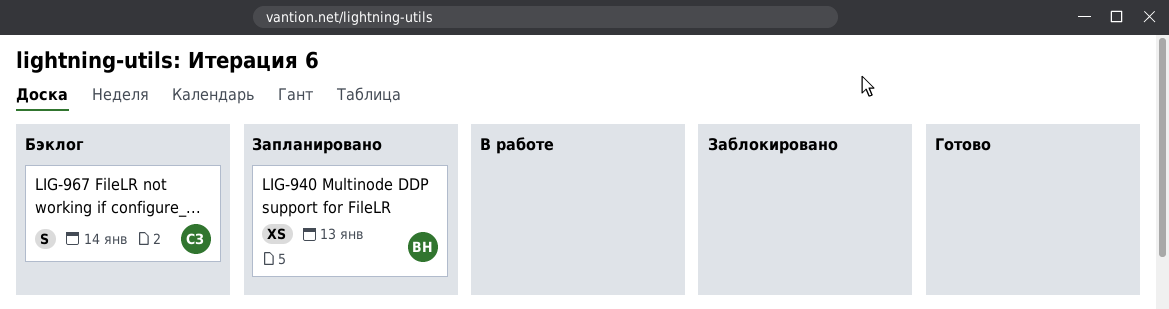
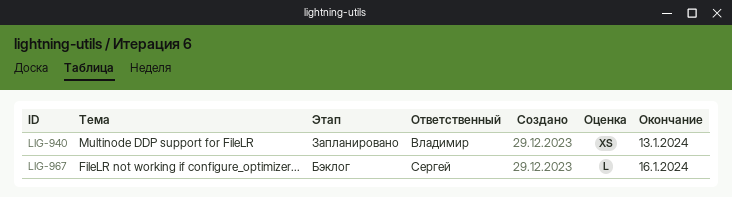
LIG-967, estimate: S -> L
LIG-967, due: Jan 14 -> Jan 16

